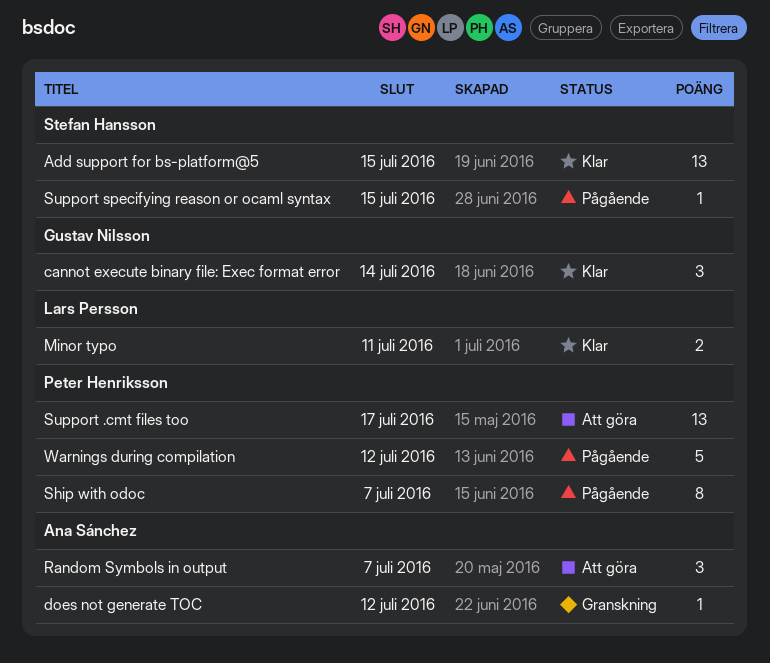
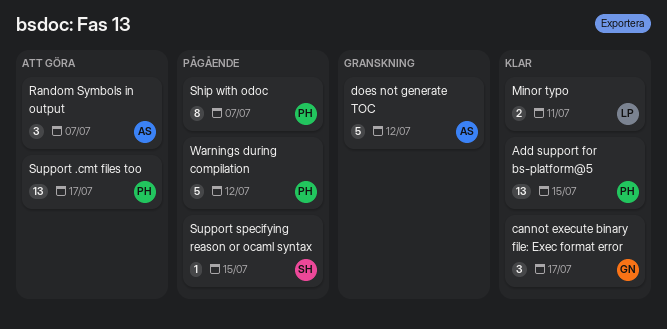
Add support for bs-platform@5, owner: Stefan Hansson -> Peter Henriksson
cannot execute binary file: Exec format error, due: Jul 14 -> Jul 17
does not generate TOC, estimate: 1 -> 5

